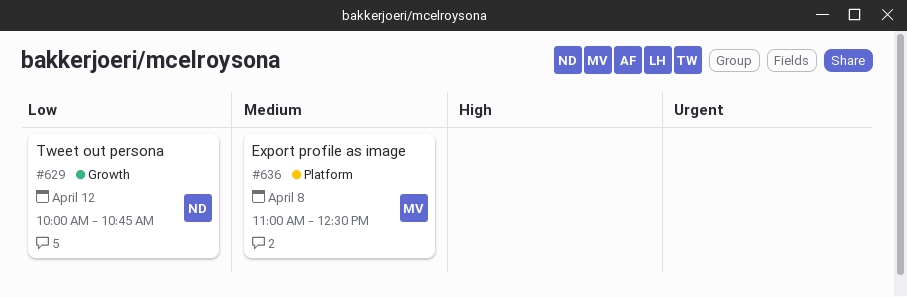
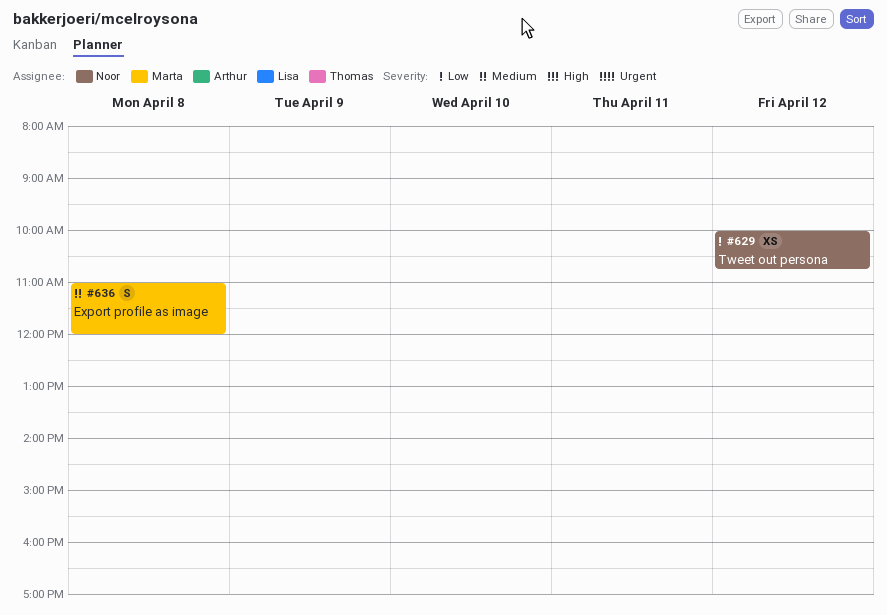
#636, ends: 12:30 -> 12:00

